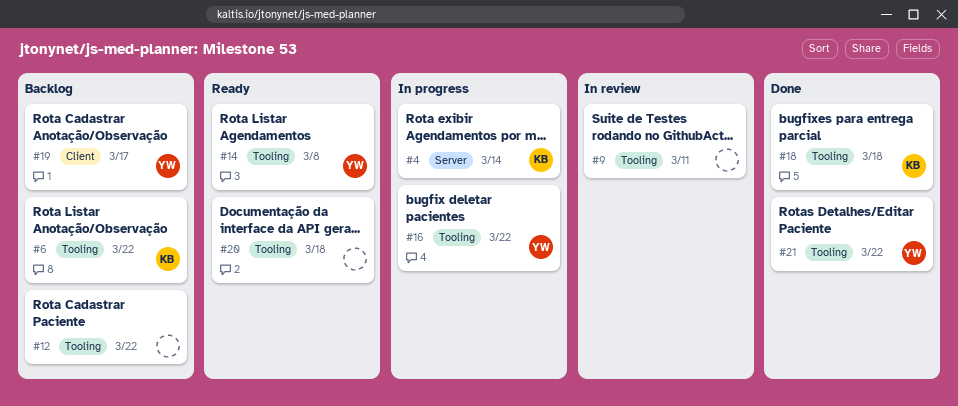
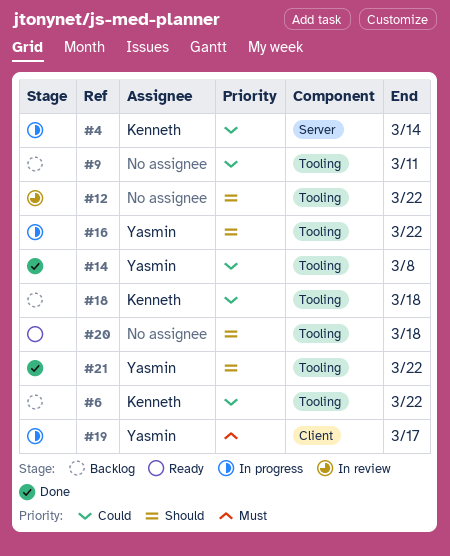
#9, status: In review -> Backlog
#12, status: Backlog -> In review
#14, status: Ready -> Done
#18, status: Done -> Backlog
#19, status: Backlog -> In progress

